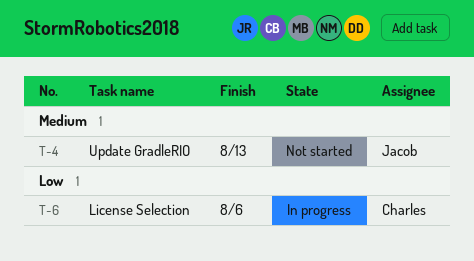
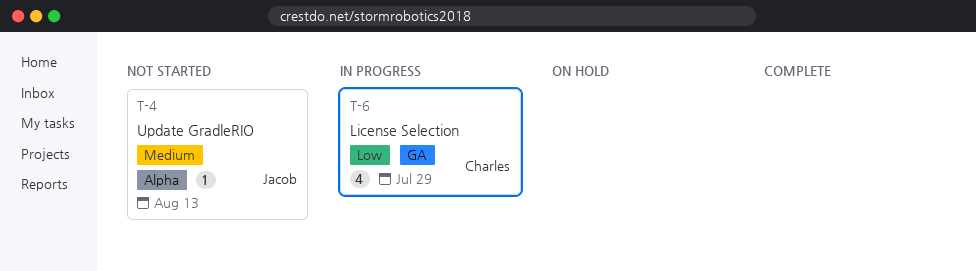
T-6, due: Aug 6 -> Jul 29

